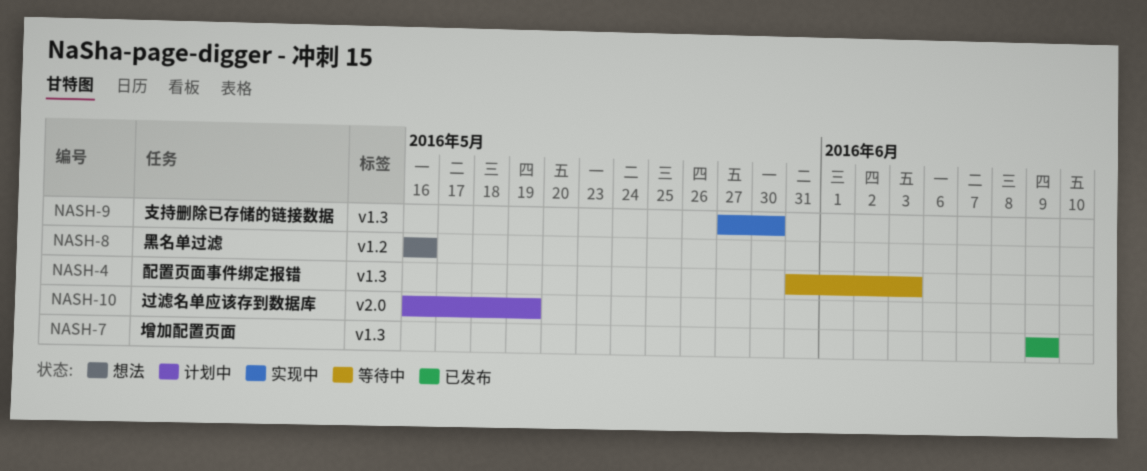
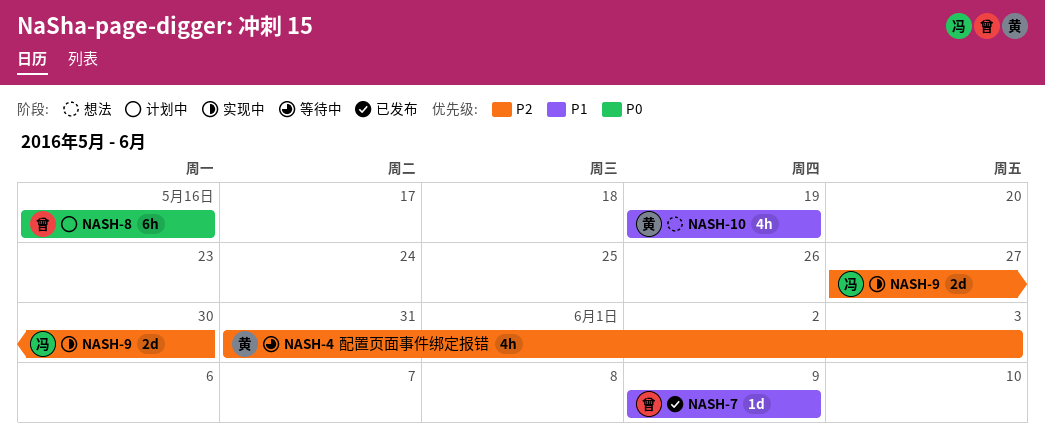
NASH-8, status: 想法 -> 计划中
NASH-10, status: 计划中 -> 想法
NASH-10, start: May 16 -> May 19

